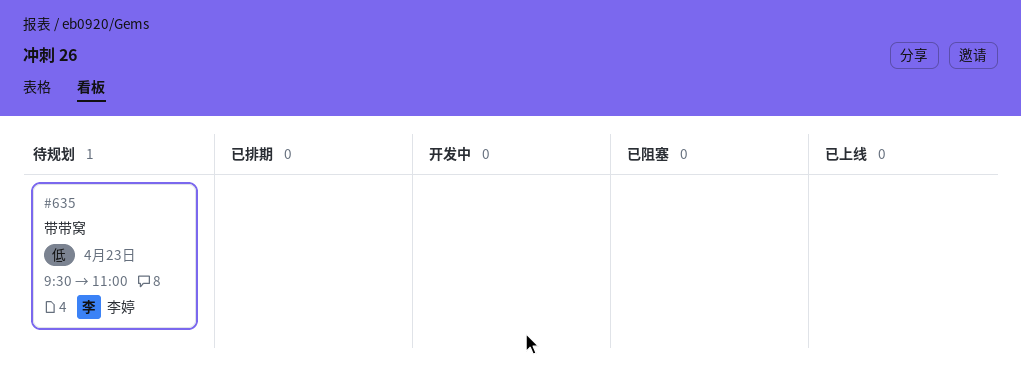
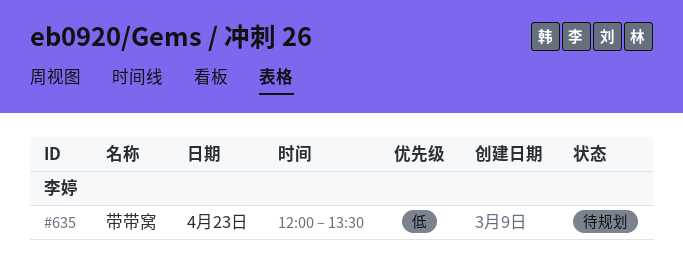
#635, begins: 09:30 -> 12:00
#635, ends: 11:00 -> 13:30

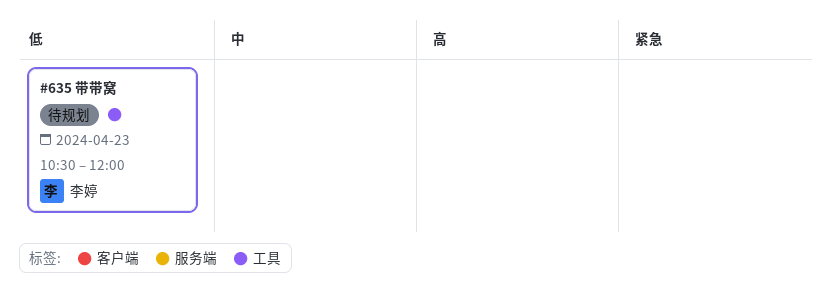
#635, begins: 12:00 -> 10:30
#635, ends: 13:30 -> 12:00

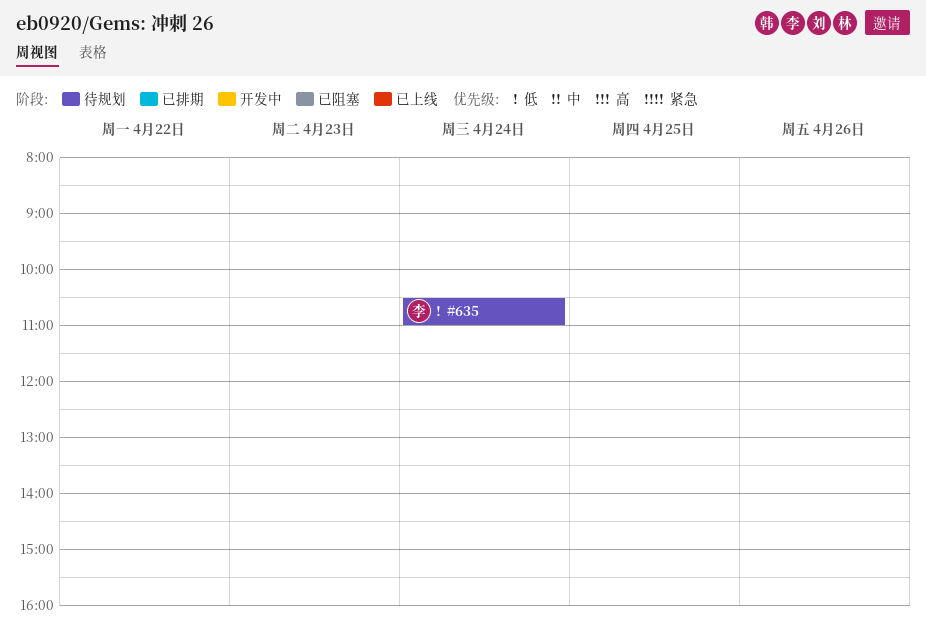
#635, day: Apr 23 -> Apr 24
#635, ends: 12:00 -> 11:00

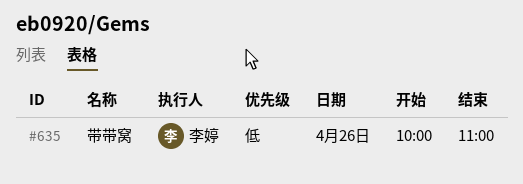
#635, day: Apr 24 -> Apr 26
#635, begins: 10:30 -> 10:00

